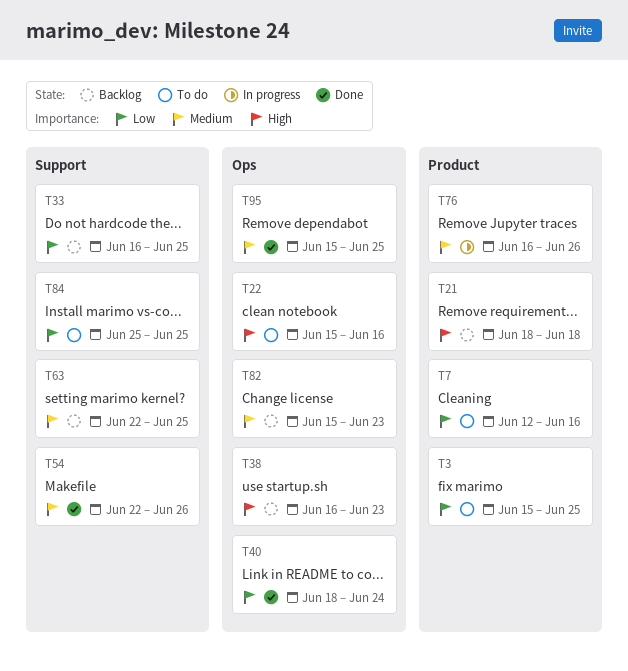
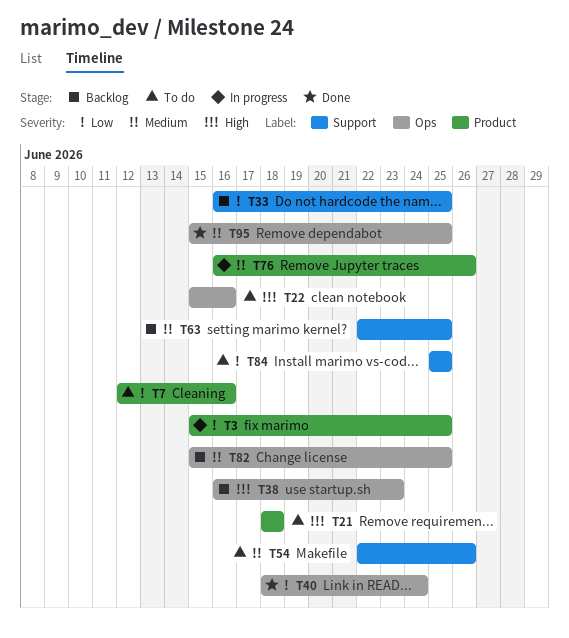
T3, status: To do -> In progress
T21, status: Backlog -> To do
T54, status: Done -> To do
T82, due: Jun 23 -> Jun 25

